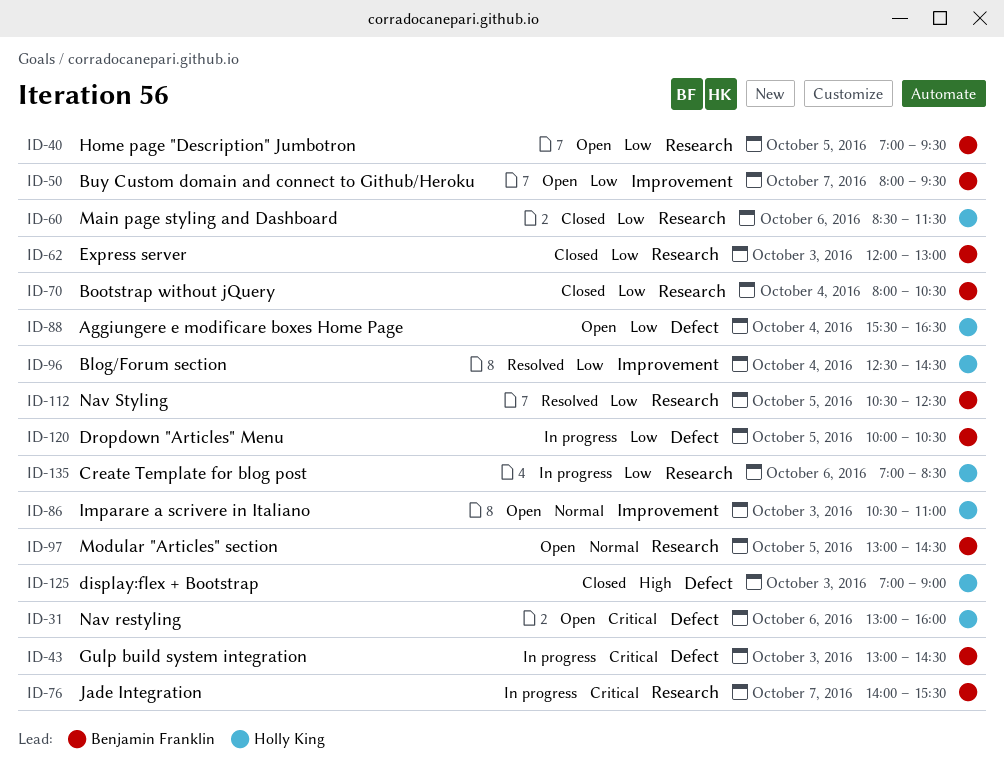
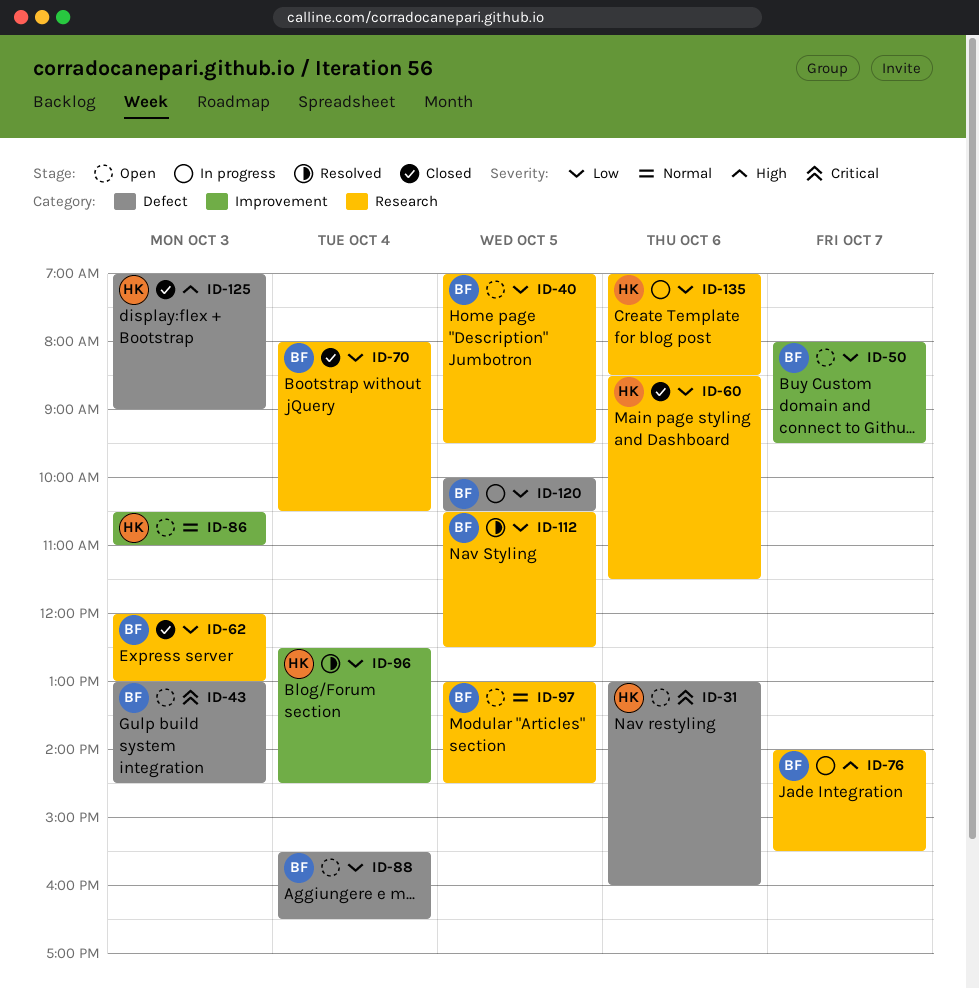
ID-43, status: In progress -> Open
ID-76, priority: Critical -> High
ID-88, owner: Holly King -> Benjamin Franklin

